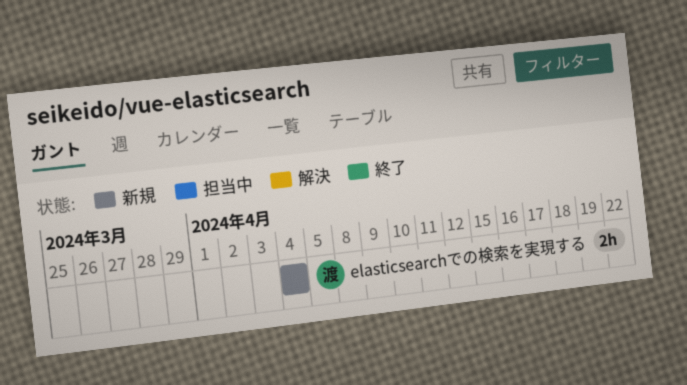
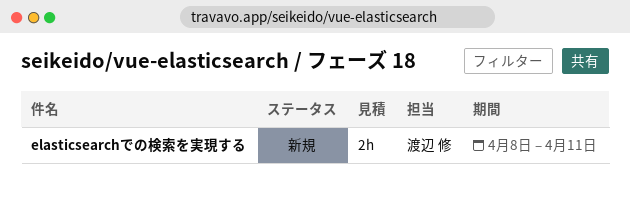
elasticsearchでの検索を実現する, start: Apr 4 -> Apr 8
elasticsearchでの検索を実現する, due: Apr 4 -> Apr 11

